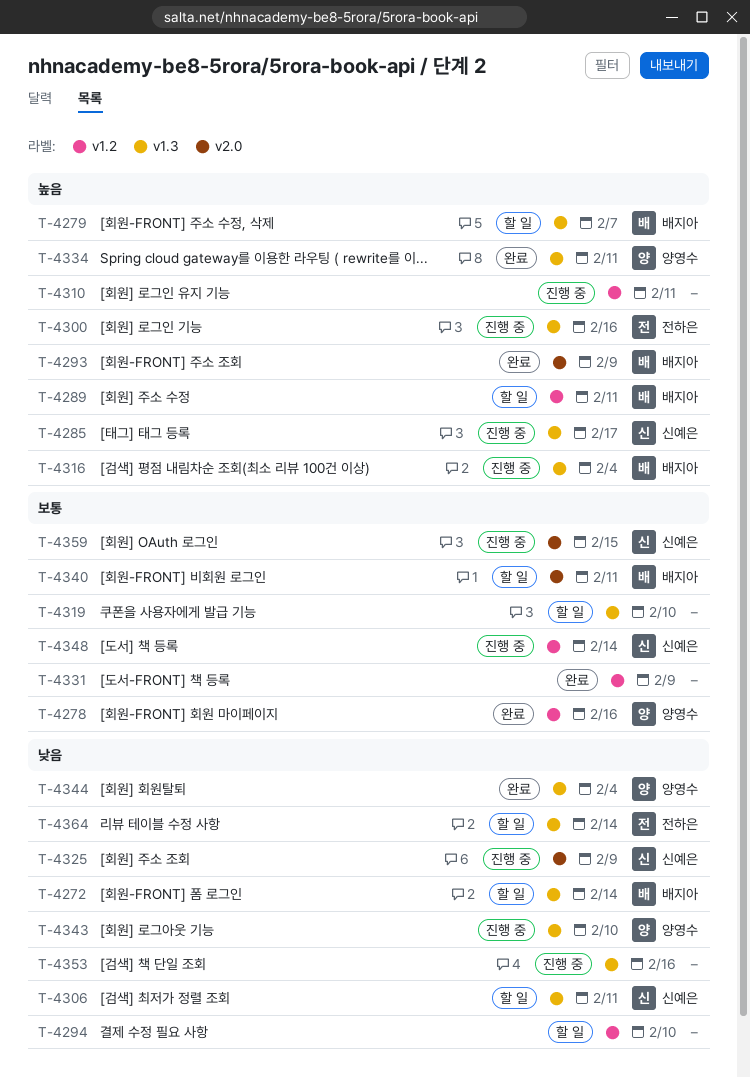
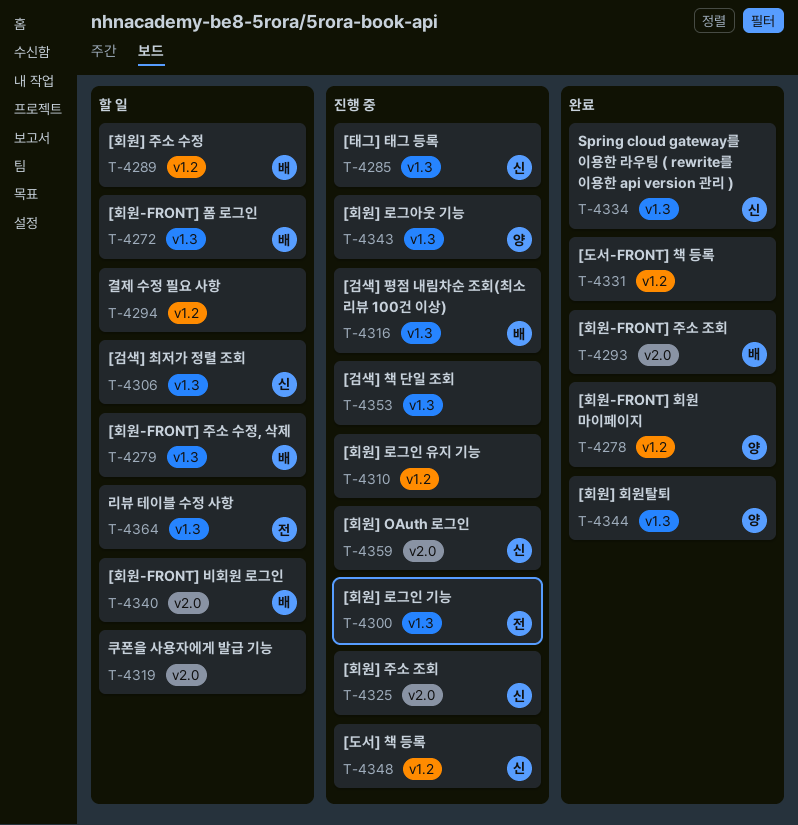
T-4319, label: v1.3 -> v2.0
T-4334, owner: 양영수 -> 신예은

